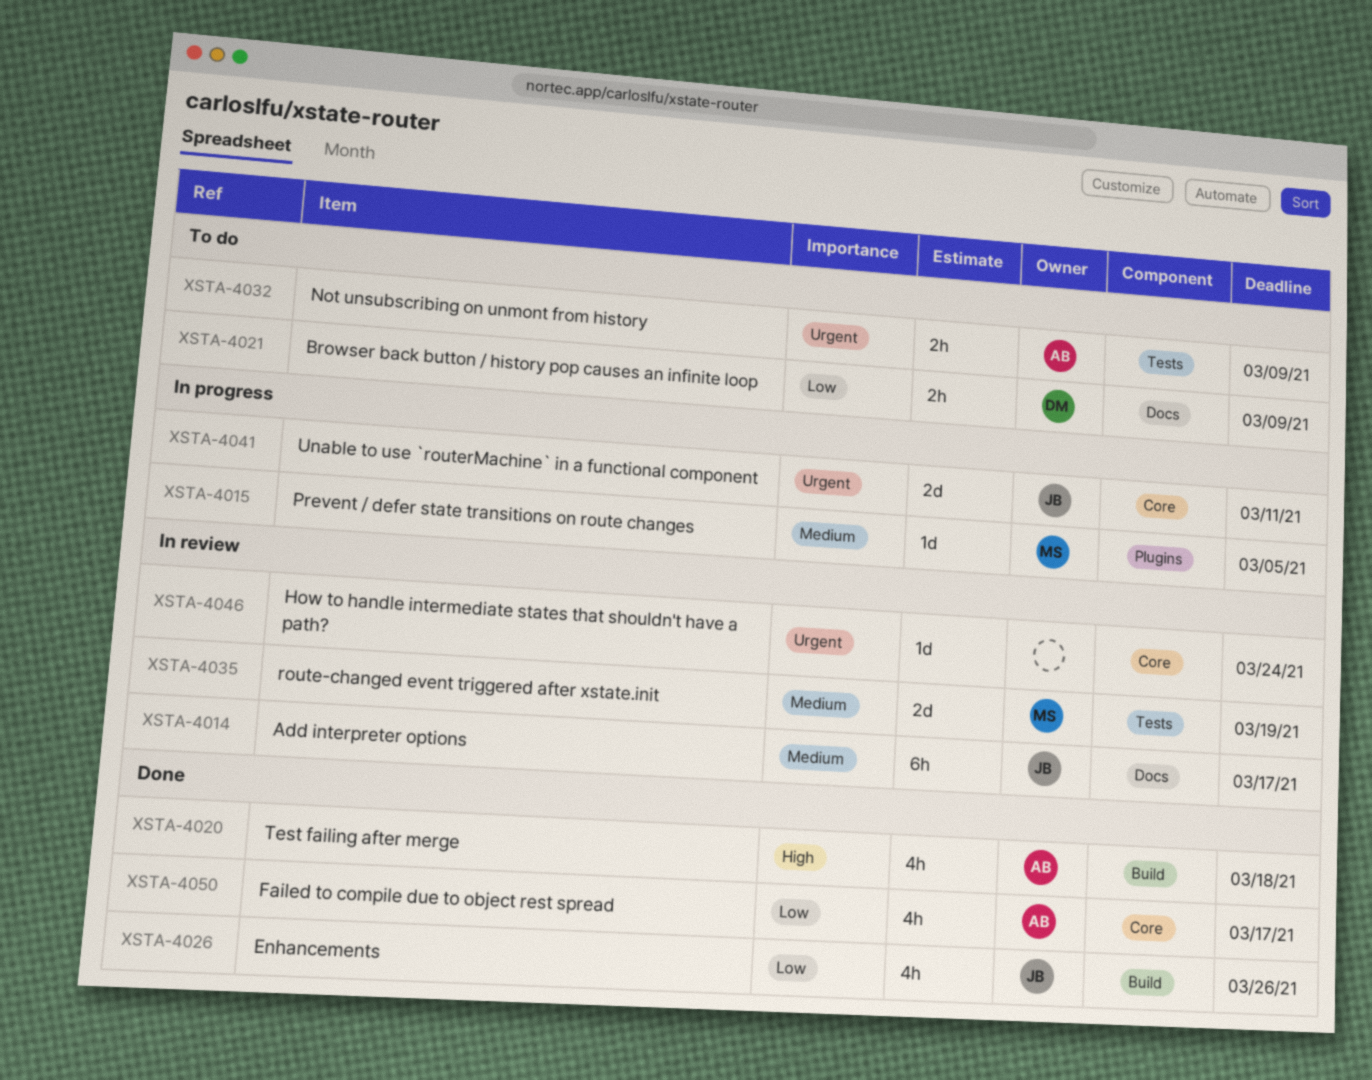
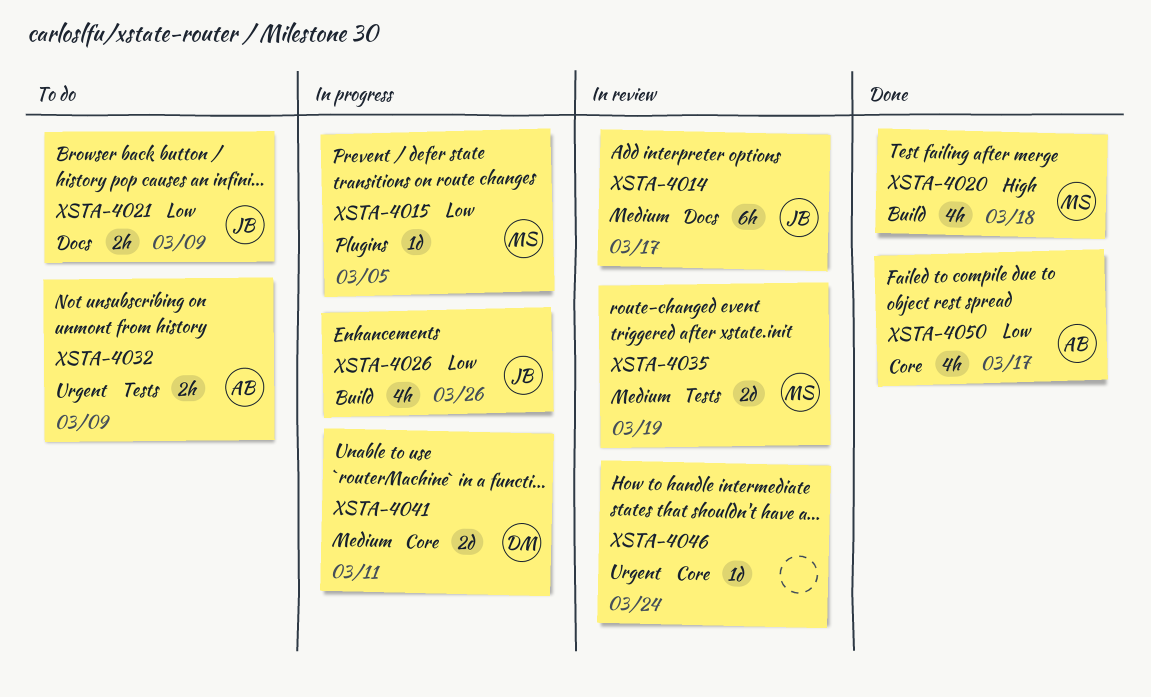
XSTA-4015, priority: Medium -> Low
XSTA-4020, owner: AB -> MS
XSTA-4021, owner: DM -> JB
XSTA-4026, status: Done -> In progress
XSTA-4041, owner: JB -> DM
XSTA-4041, priority: Urgent -> Medium

